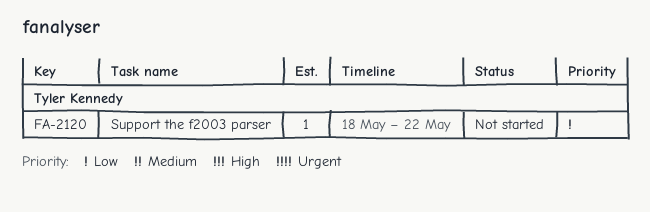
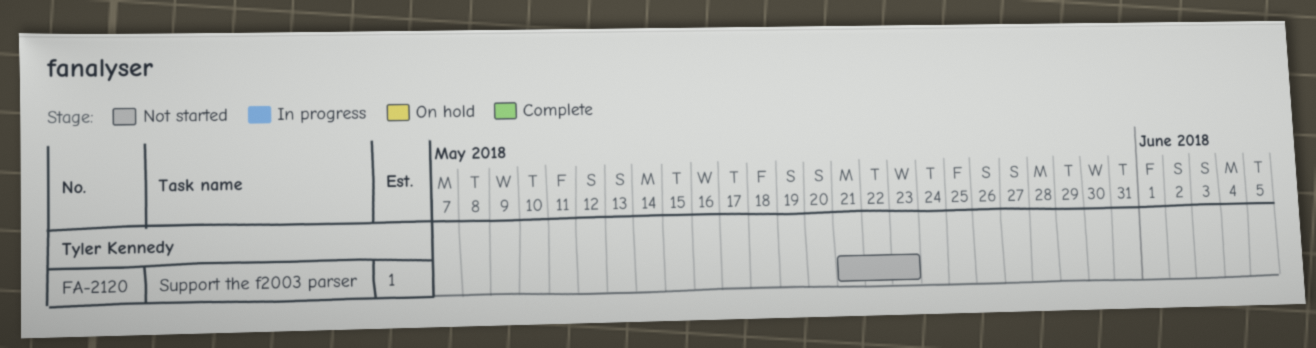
FA-2120, start: May 18 -> May 21
FA-2120, due: May 22 -> May 23

